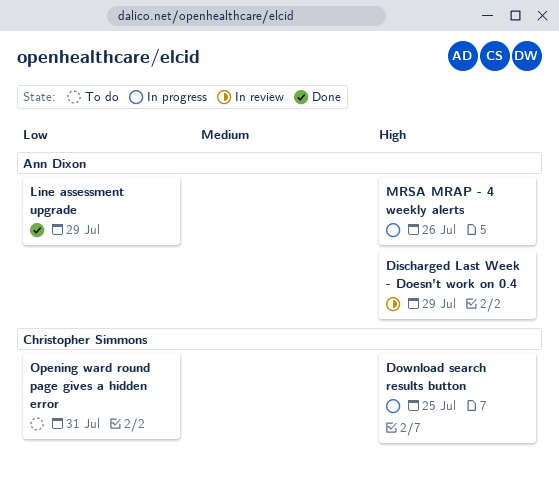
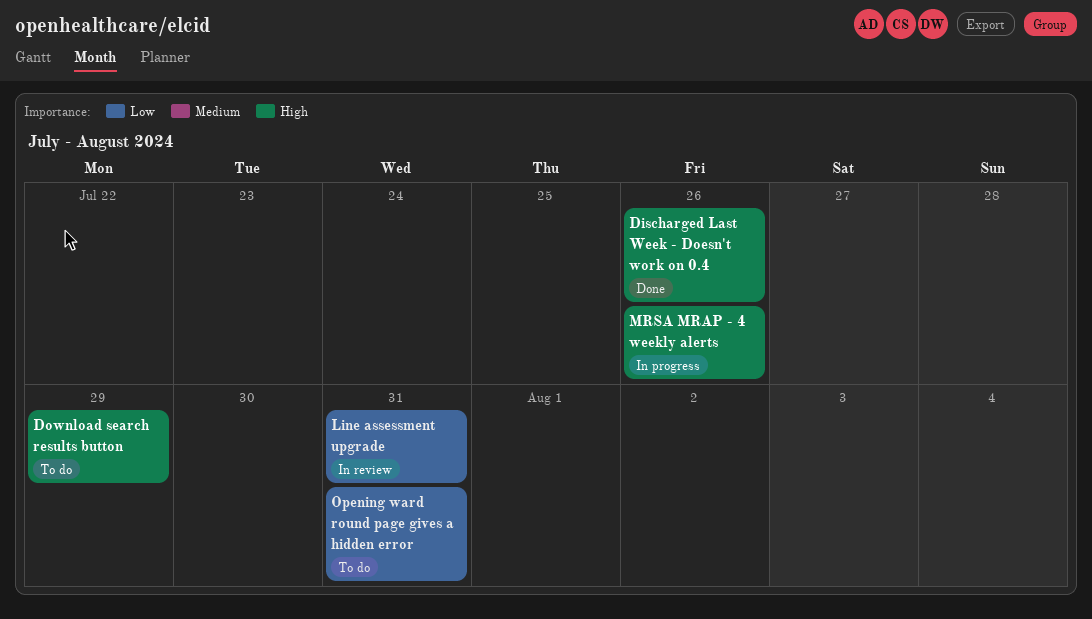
Discharged Last Week - Doesn't work on 0.4, status: In review -> Done
Discharged Last Week - Doesn't work on 0.4, due: Jul 29 -> Jul 26
Download search results button, status: In progress -> To do
Download search results button, due: Jul 25 -> Jul 29
Line assessment upgrade, status: Done -> In review
Line assessment upgrade, due: Jul 29 -> Jul 31

